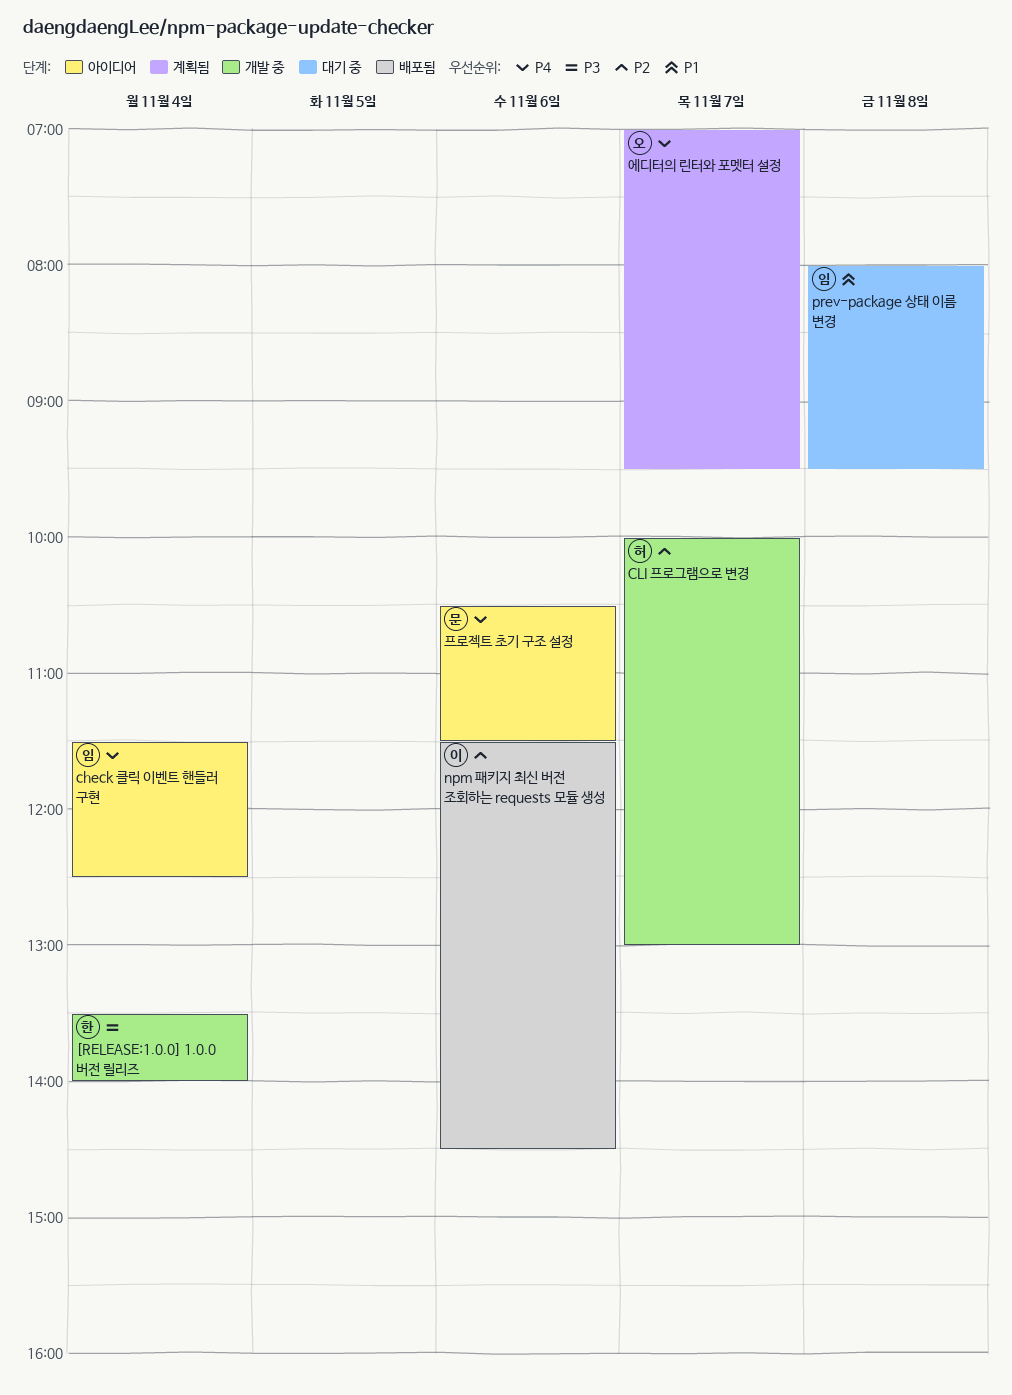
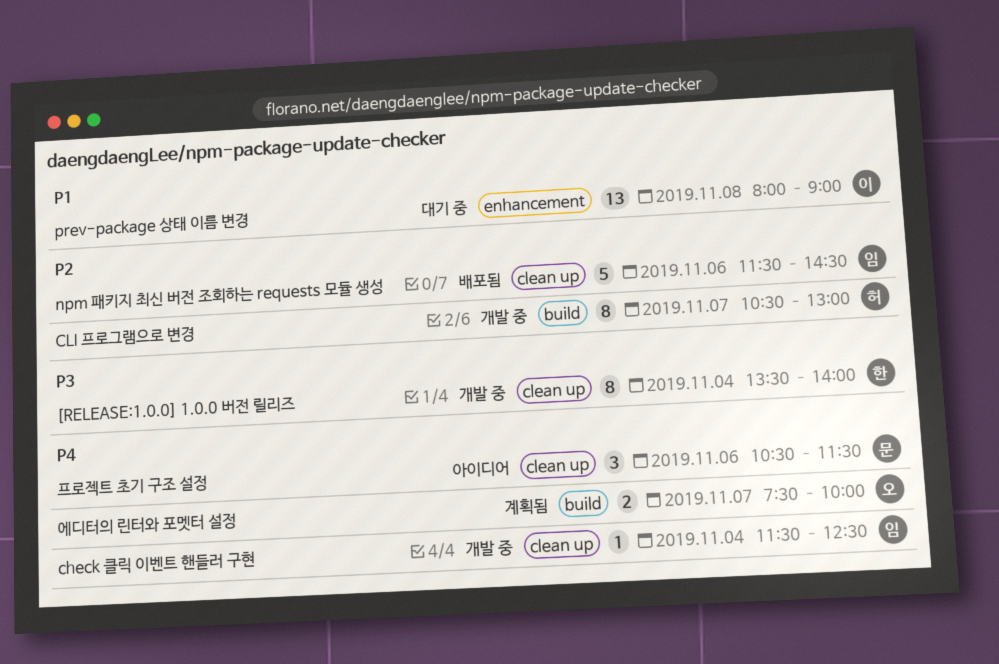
check 클릭 이벤트 핸들러 구현, status: 아이디어 -> 개발 중
CLI 프로그램으로 변경, begins: 10:00 -> 10:30
npm 패키지 최신 버전 조회하는 requests 모듈 생성, owner: 이 -> 임
prev-package 상태 이름 변경, owner: 임 -> 이
prev-package 상태 이름 변경, ends: 09:30 -> 09:00
에디터의 린터와 포멧터 설정, begins: 07:00 -> 07:30
에디터의 린터와 포멧터 설정, ends: 09:30 -> 10:00

